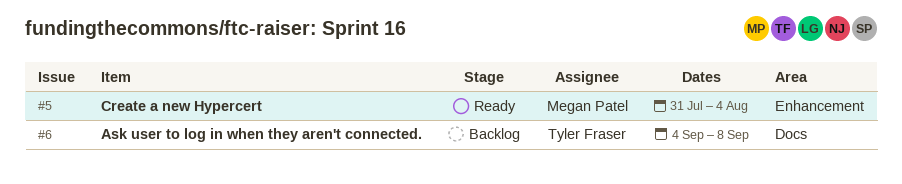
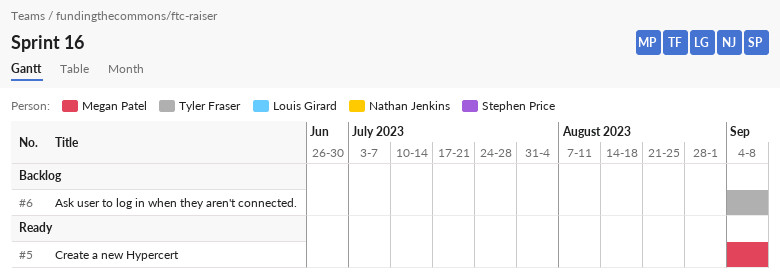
#5, start: Jul 31 -> Sep 4
#5, due: Aug 4 -> Sep 8

